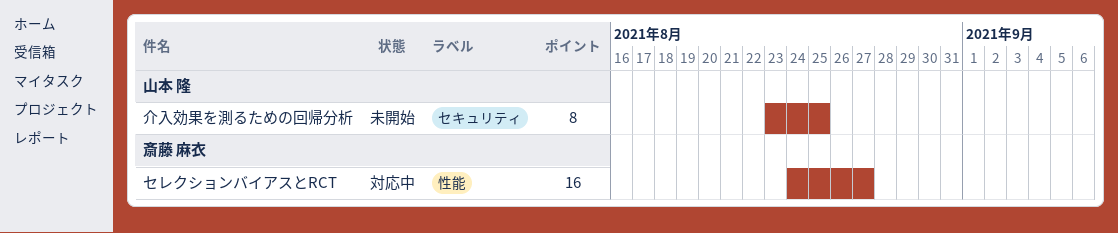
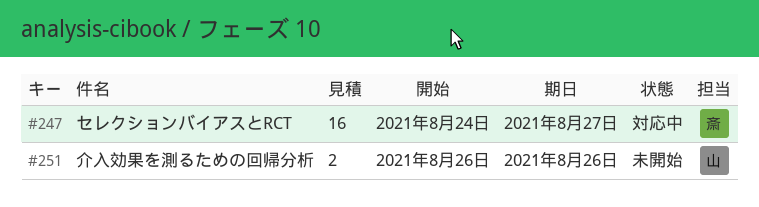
介入効果を測るための回帰分析, estimate: 8 -> 2
介入効果を測るための回帰分析, start: Aug 23 -> Aug 26
介入効果を測るための回帰分析, due: Aug 25 -> Aug 26

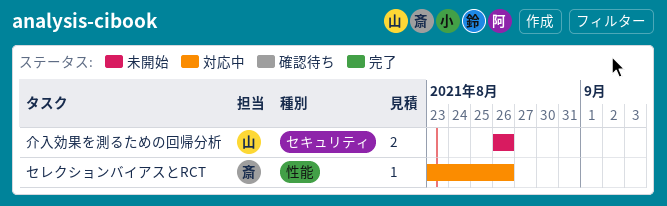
セレクションバイアスとRCT, estimate: 16 -> 1
セレクションバイアスとRCT, start: Aug 24 -> Aug 23
セレクションバイアスとRCT, due: Aug 27 -> Aug 26

